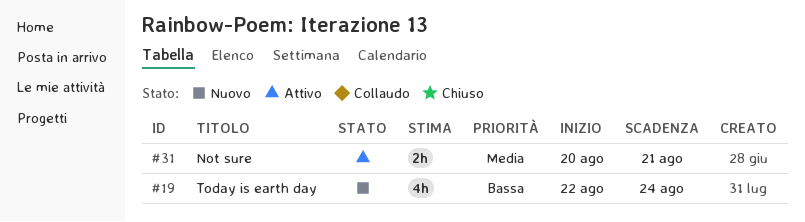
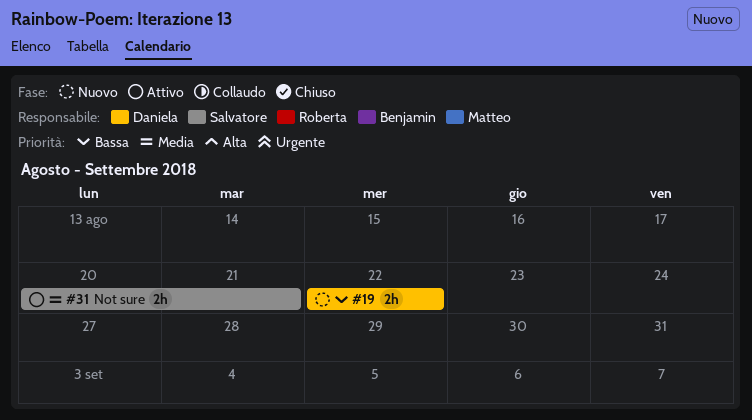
#19, estimate: 4h -> 2h
#19, due: Aug 24 -> Aug 22

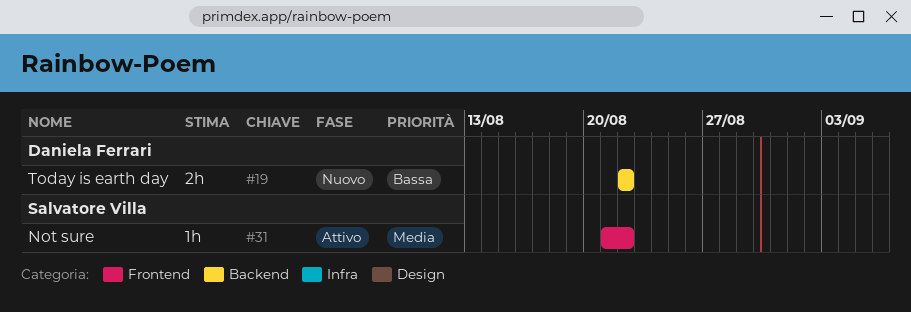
#31, estimate: 2h -> 1h
#31, start: Aug 20 -> Aug 21
#31, due: Aug 21 -> Aug 22

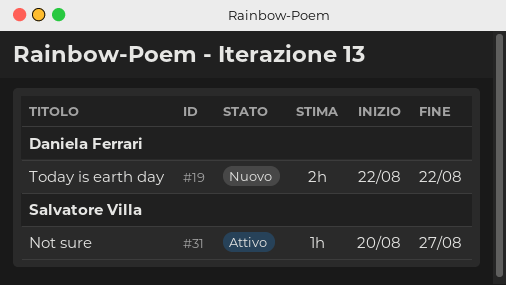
#31, start: Aug 21 -> Aug 20
#31, due: Aug 22 -> Aug 27

